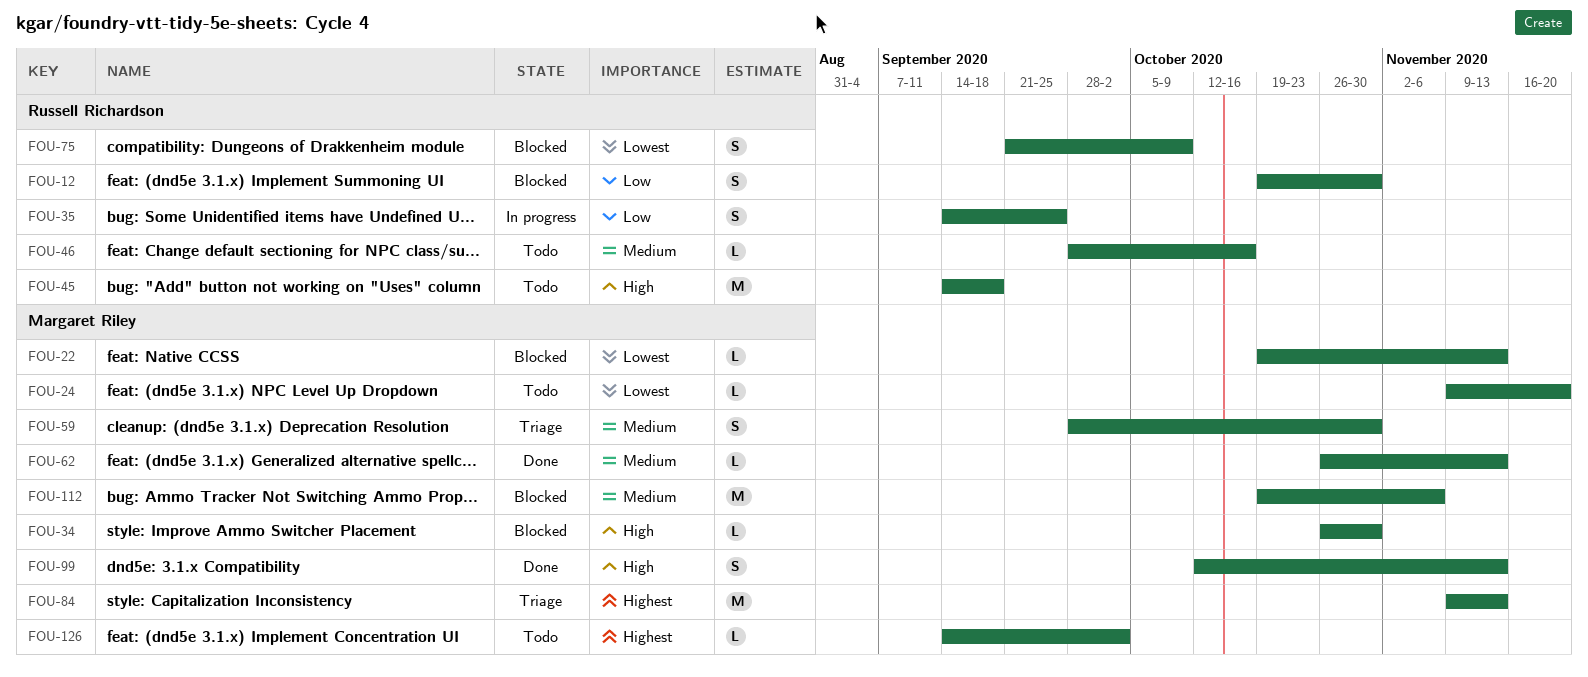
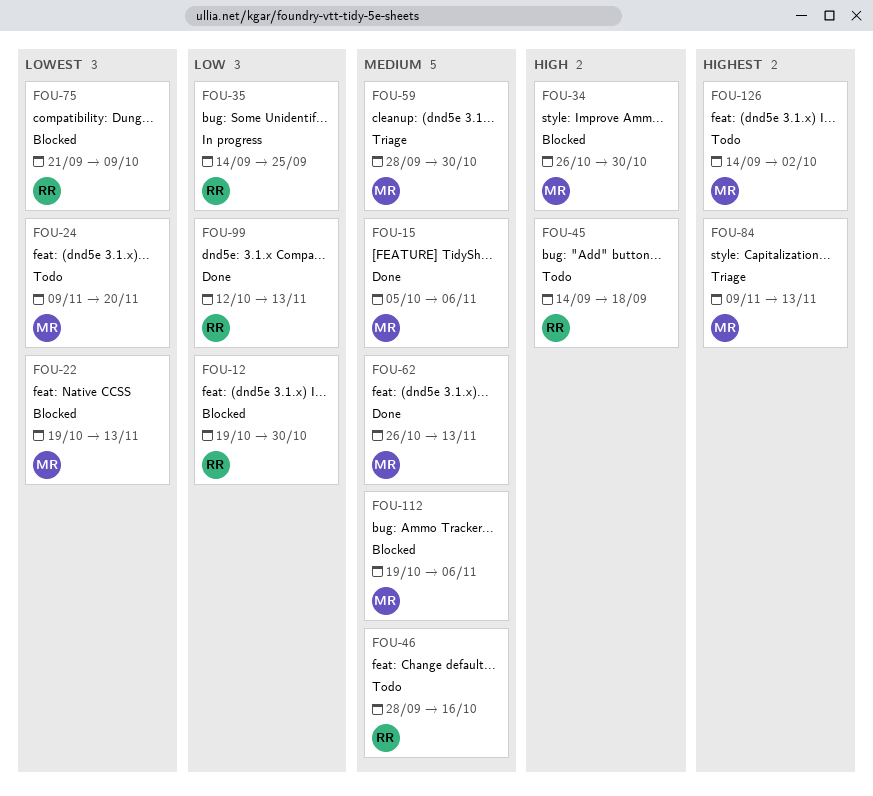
FOU-15: none -> present
FOU-99, owner: Margaret Riley -> Russell Richardson
FOU-99, priority: High -> Low

